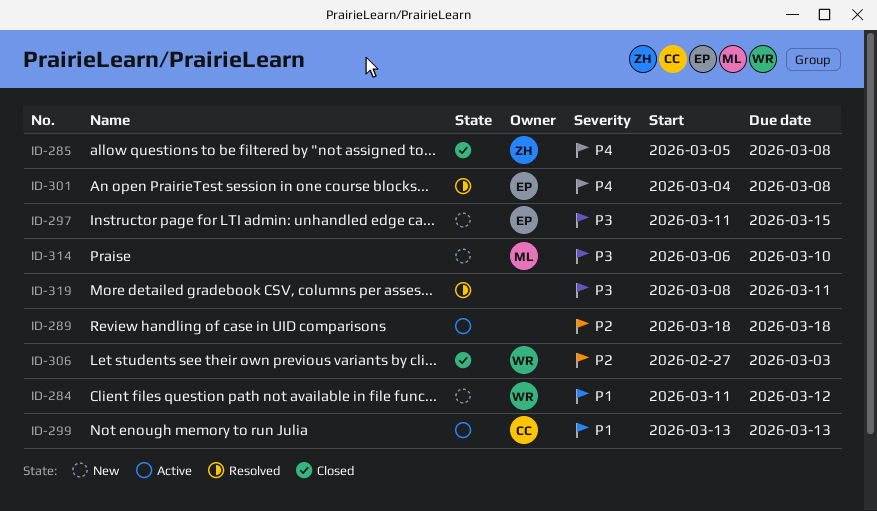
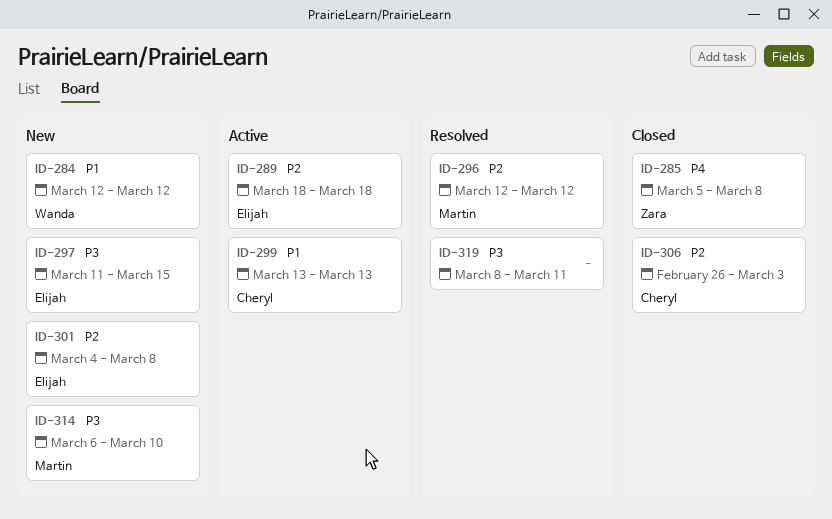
ID-284, start: Mar 11 -> Mar 12
ID-289, owner: none -> Elijah
ID-296: none -> present
ID-301, status: Resolved -> New
ID-301, priority: P4 -> P2
ID-306, owner: Wanda -> Cheryl
ID-306, start: Feb 27 -> Feb 26

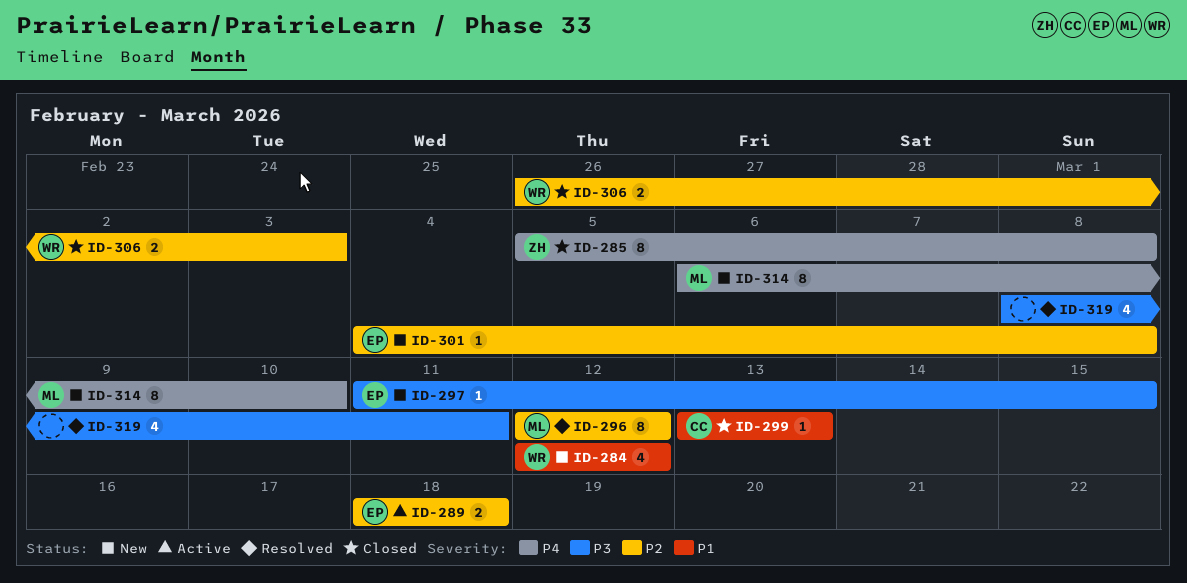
ID-299, status: Active -> Closed
ID-306, owner: Cheryl -> Wanda
ID-314, priority: P3 -> P4

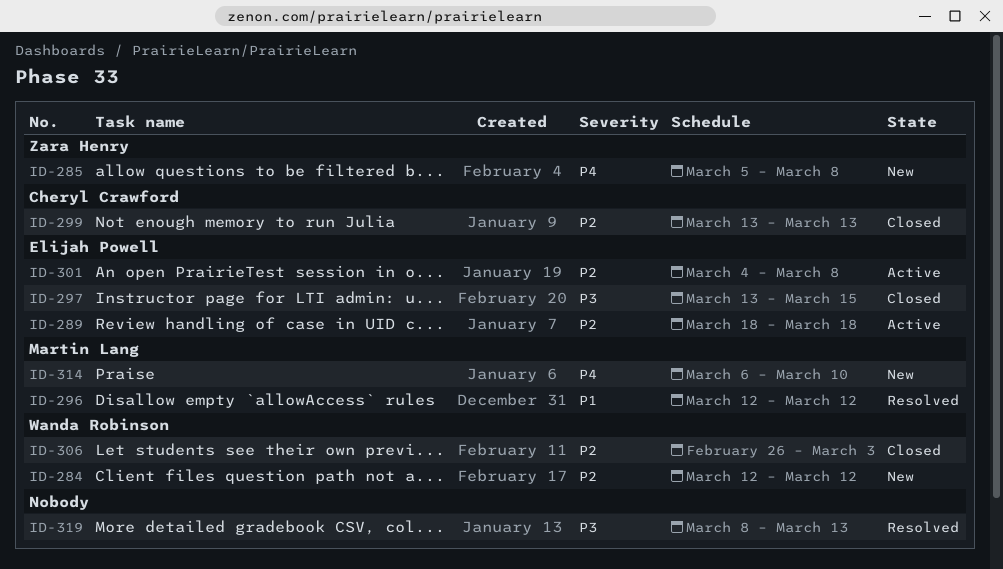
ID-284, priority: P1 -> P2
ID-285, status: Closed -> New
ID-296, priority: P2 -> P1
ID-297, status: New -> Closed
ID-297, start: Mar 11 -> Mar 13
ID-299, priority: P1 -> P2
ID-301, status: New -> Active
ID-319, due: Mar 11 -> Mar 13

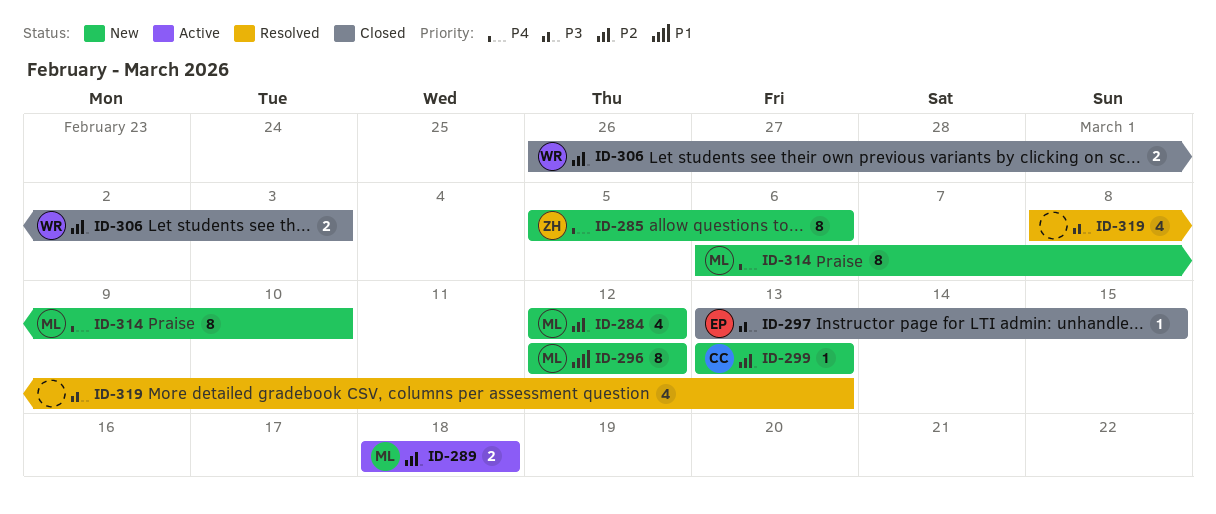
ID-284, owner: Wanda Robinson -> Martin Lang
ID-285, due: Mar 8 -> Mar 6
ID-289, owner: Elijah Powell -> Martin Lang
ID-296, status: Resolved -> New
ID-299, status: Closed -> New
ID-301: present -> none

